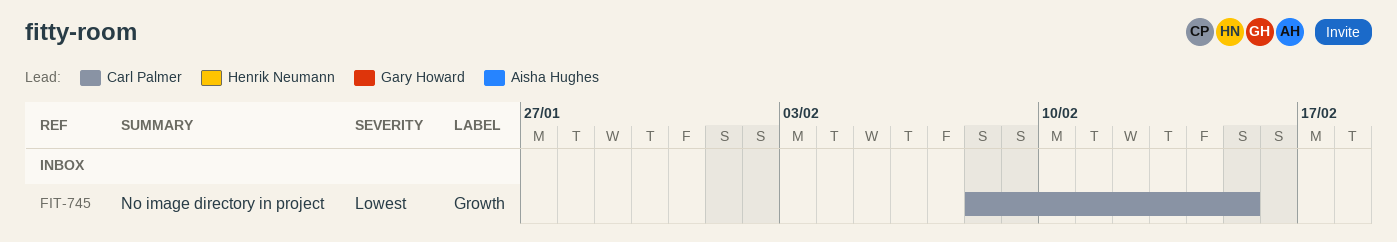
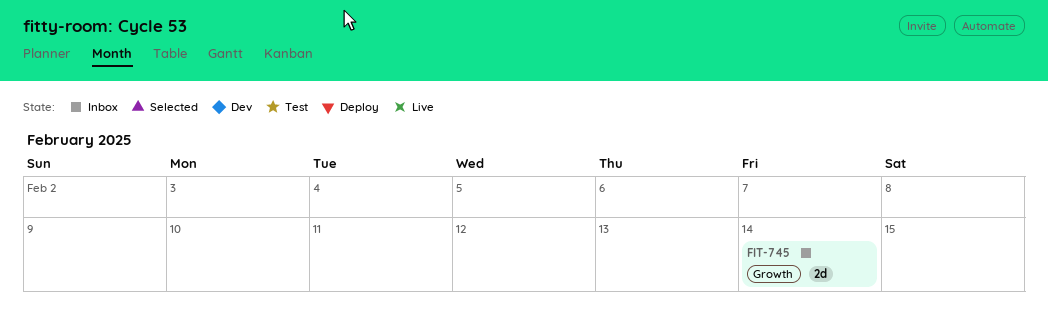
FIT-745, due: Feb 15 -> Feb 14

